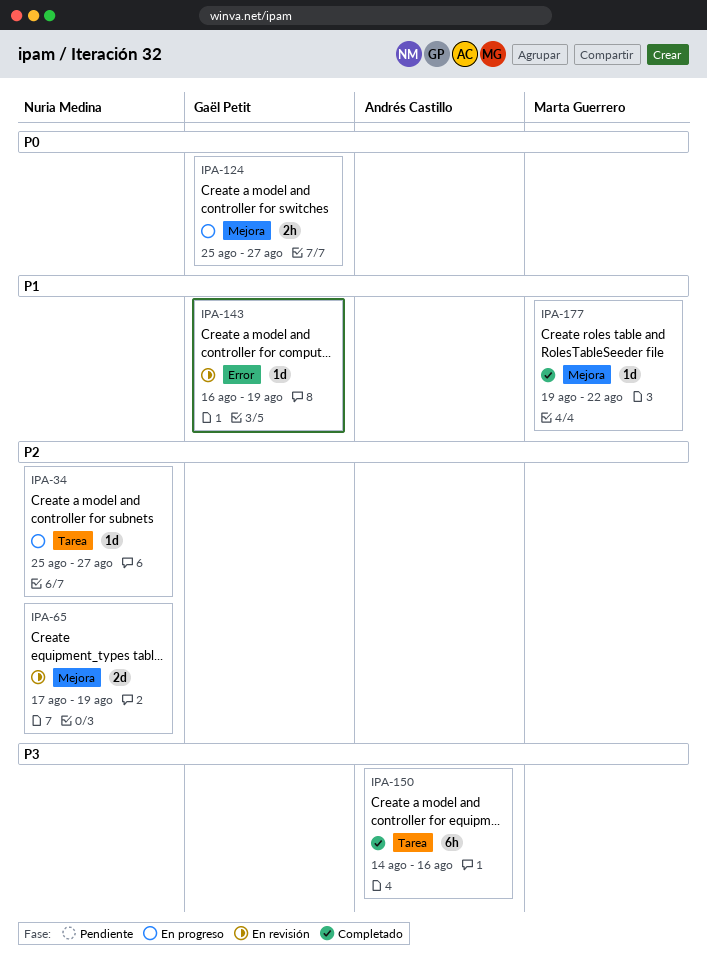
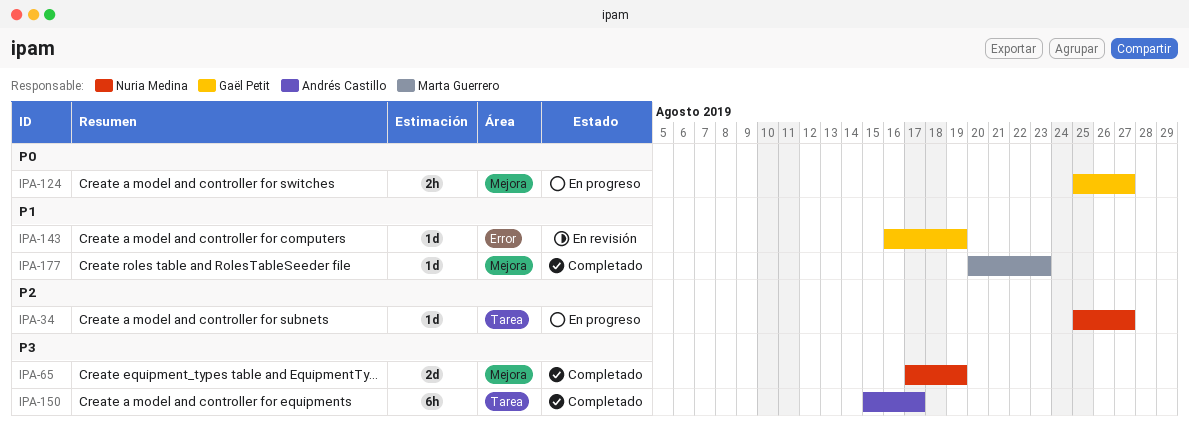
IPA-65, status: En revisión -> Completado
IPA-65, priority: P2 -> P3
IPA-150, start: Aug 14 -> Aug 15
IPA-150, due: Aug 16 -> Aug 17
IPA-177, start: Aug 19 -> Aug 20
IPA-177, due: Aug 22 -> Aug 23

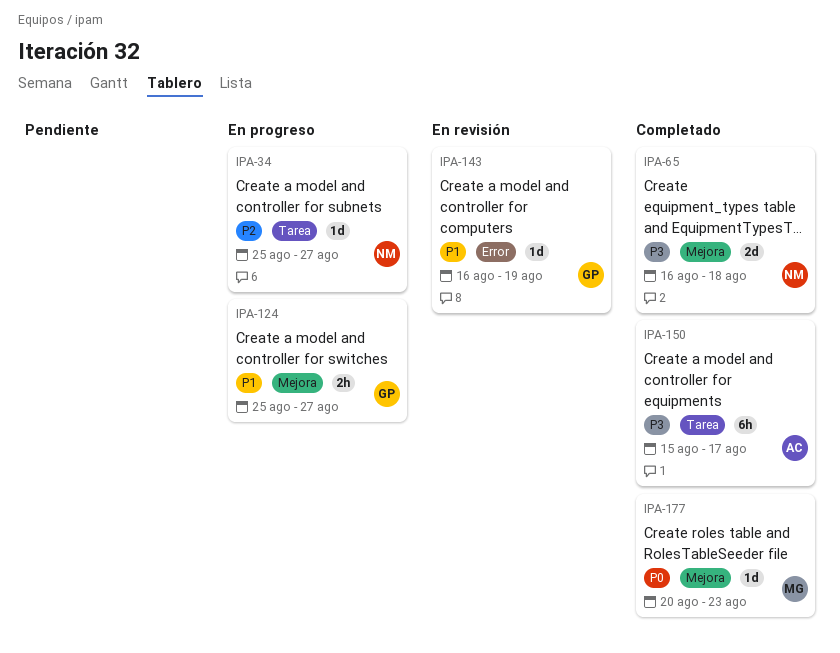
IPA-65, start: Aug 17 -> Aug 16
IPA-65, due: Aug 19 -> Aug 18
IPA-124, priority: P0 -> P1
IPA-177, priority: P1 -> P0

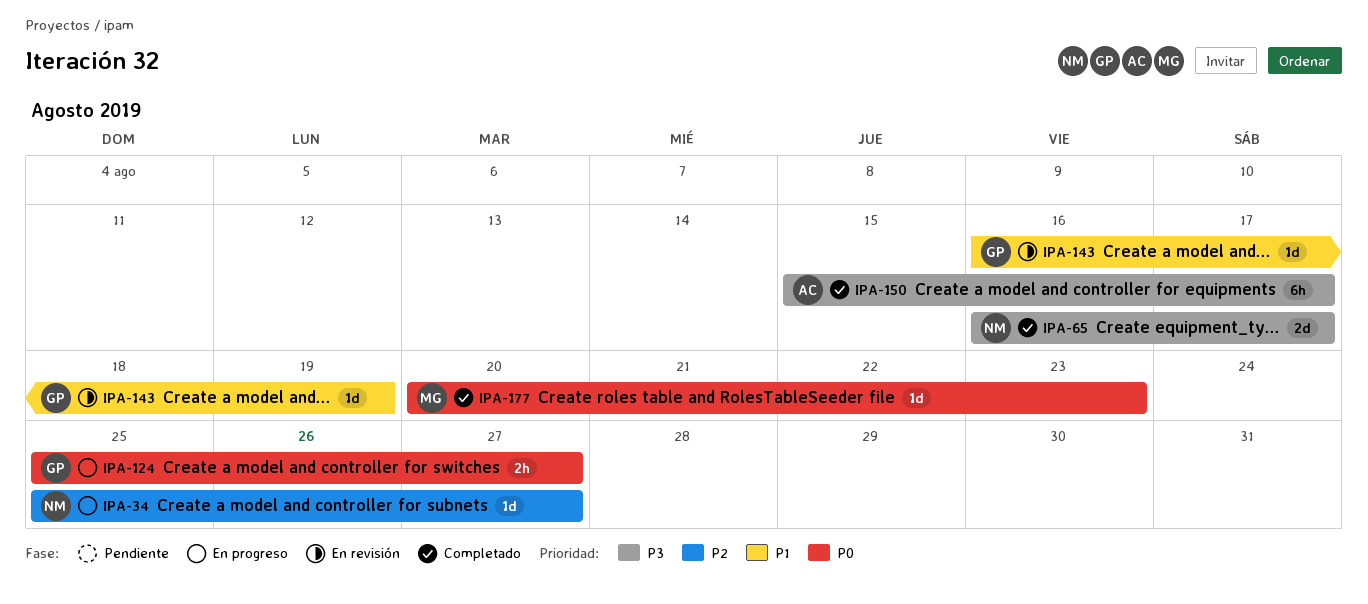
IPA-65, due: Aug 18 -> Aug 17
IPA-124, priority: P1 -> P0

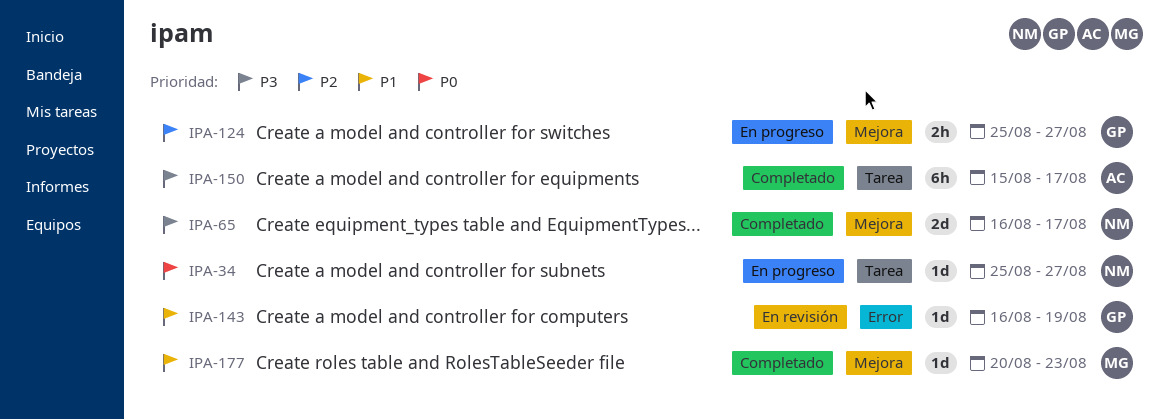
IPA-34, priority: P2 -> P0
IPA-124, priority: P0 -> P2
IPA-177, priority: P0 -> P1

